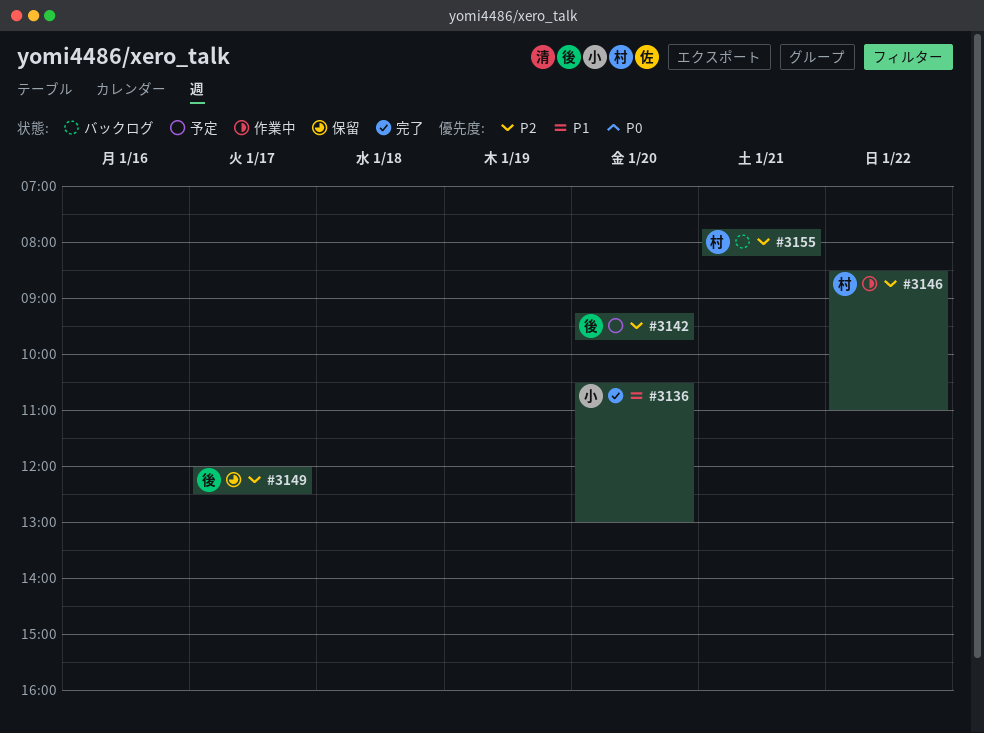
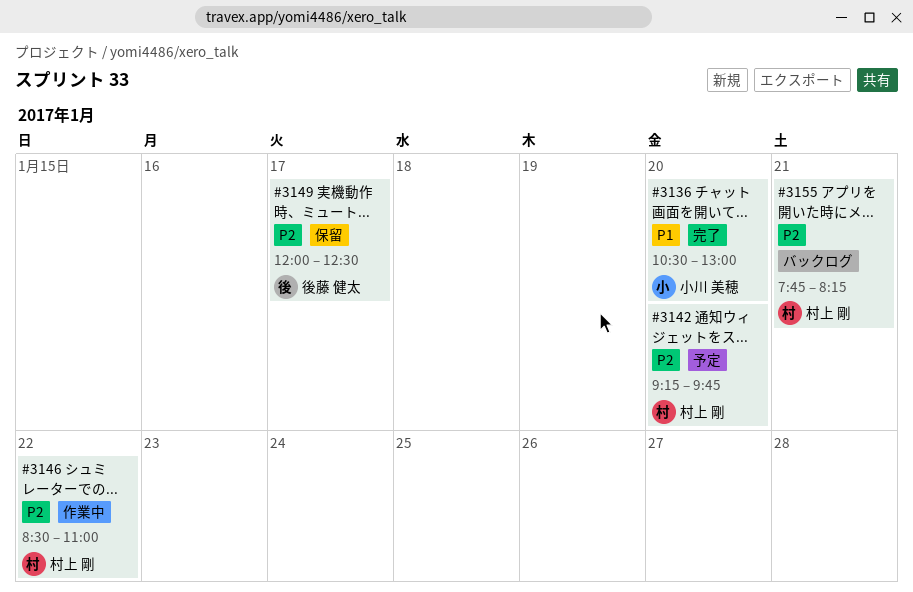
#3142, owner: 後藤 健太 -> 村上 剛

